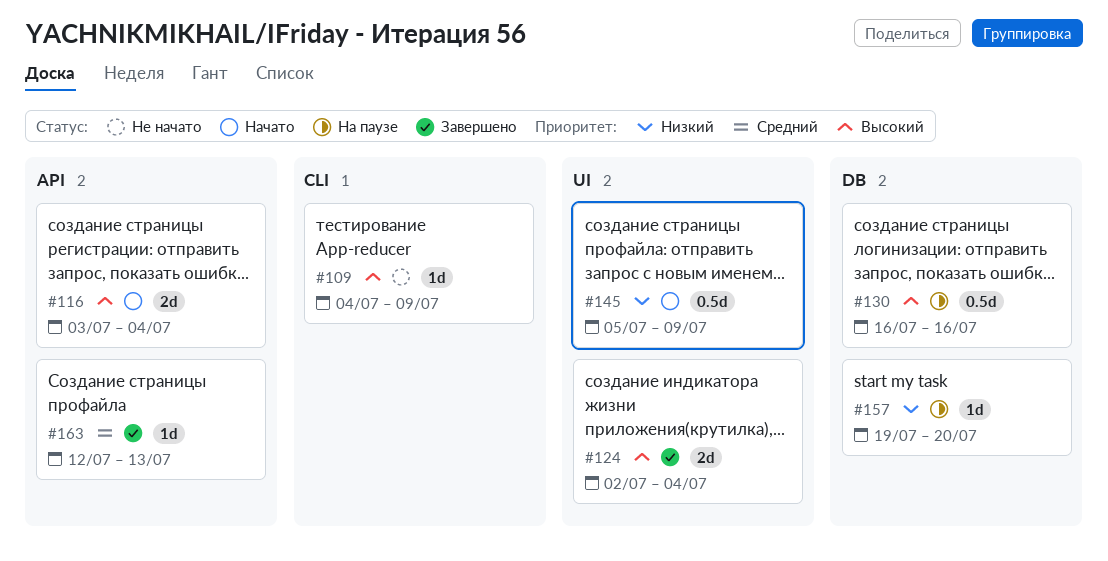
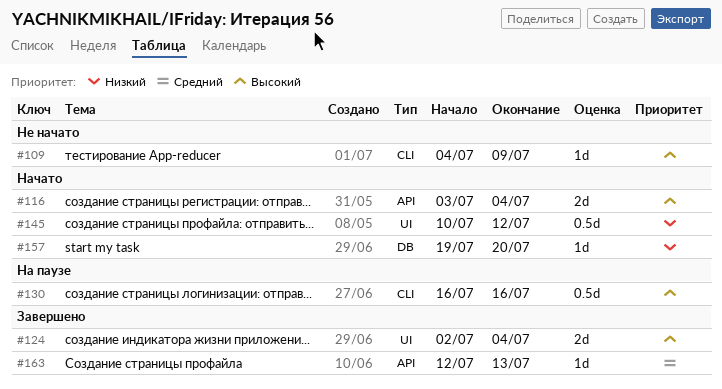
#130, label: DB -> CLI
#145, start: Jul 5 -> Jul 10
#145, due: Jul 9 -> Jul 12
#157, status: На паузе -> Начато

